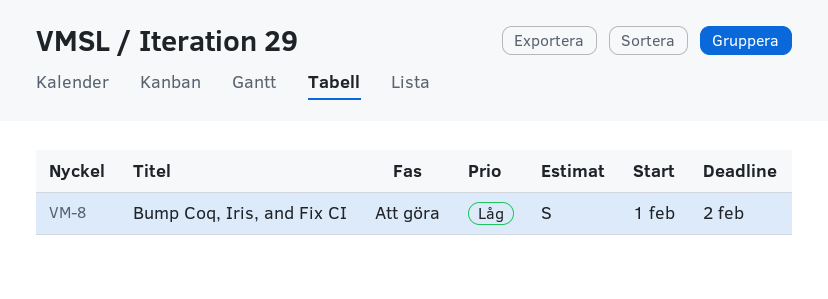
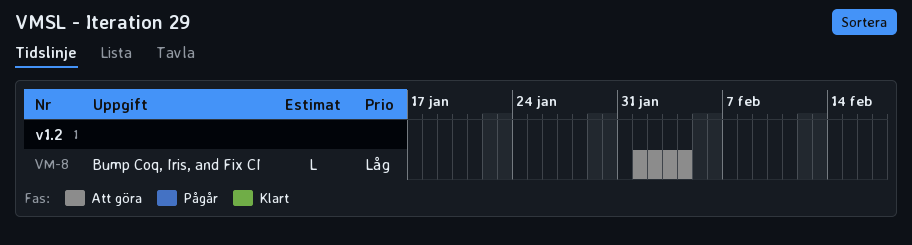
VM-8, estimate: S -> L
VM-8, due: Feb 2 -> Feb 4

